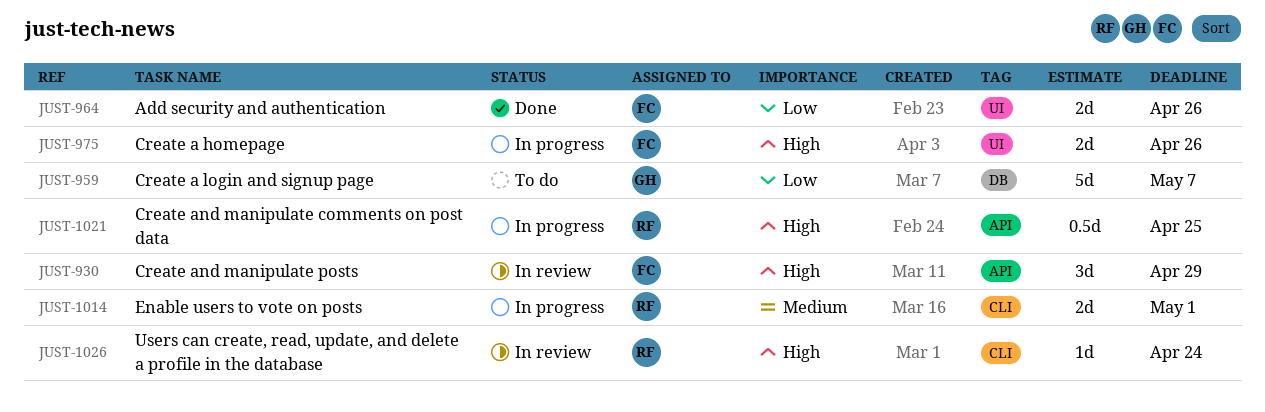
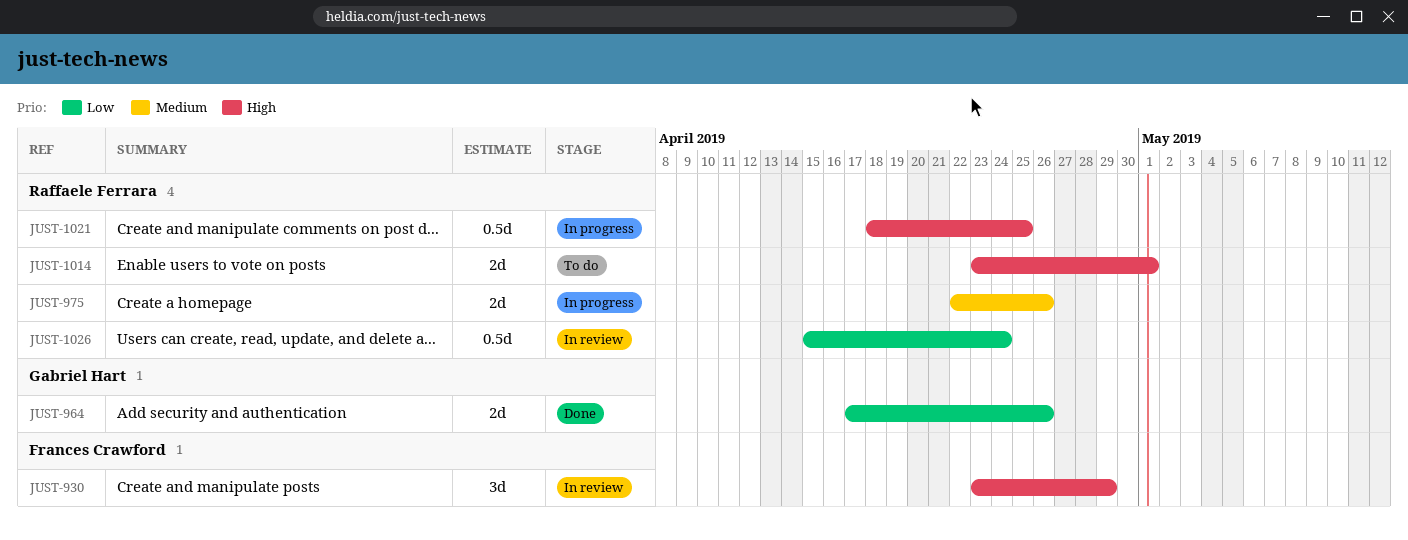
JUST-959: present -> none
JUST-964, owner: Frances Crawford -> Gabriel Hart
JUST-975, owner: Frances Crawford -> Raffaele Ferrara
JUST-975, priority: High -> Medium
JUST-1014, status: In progress -> To do
JUST-1014, priority: Medium -> High
JUST-1026, priority: High -> Low
JUST-1026, estimate: 1d -> 0.5d

